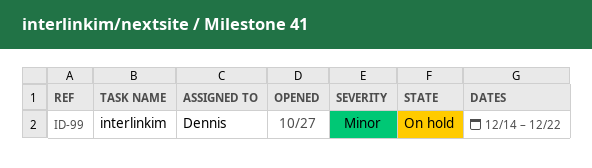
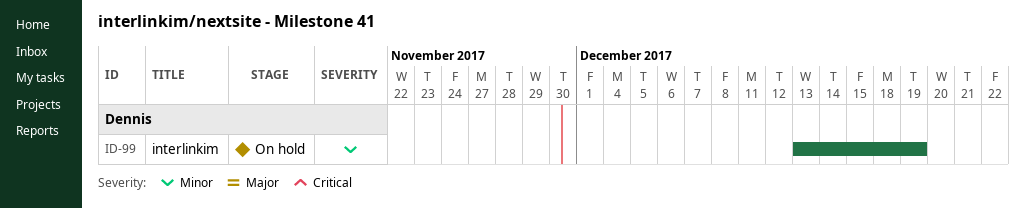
ID-99, start: Dec 14 -> Dec 13
ID-99, due: Dec 22 -> Dec 19

